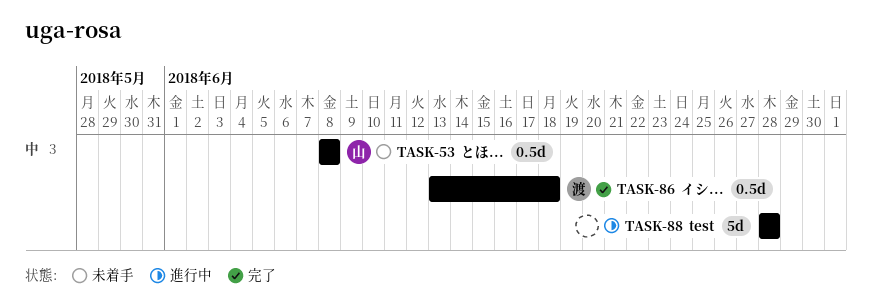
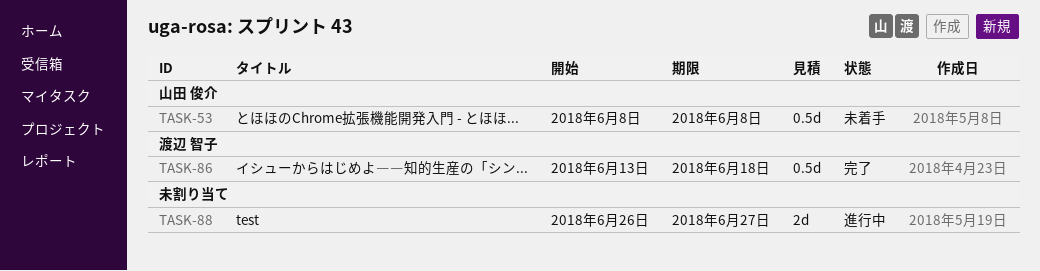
TASK-88, estimate: 5d -> 2d
TASK-88, start: Jun 28 -> Jun 26
TASK-88, due: Jun 28 -> Jun 27

